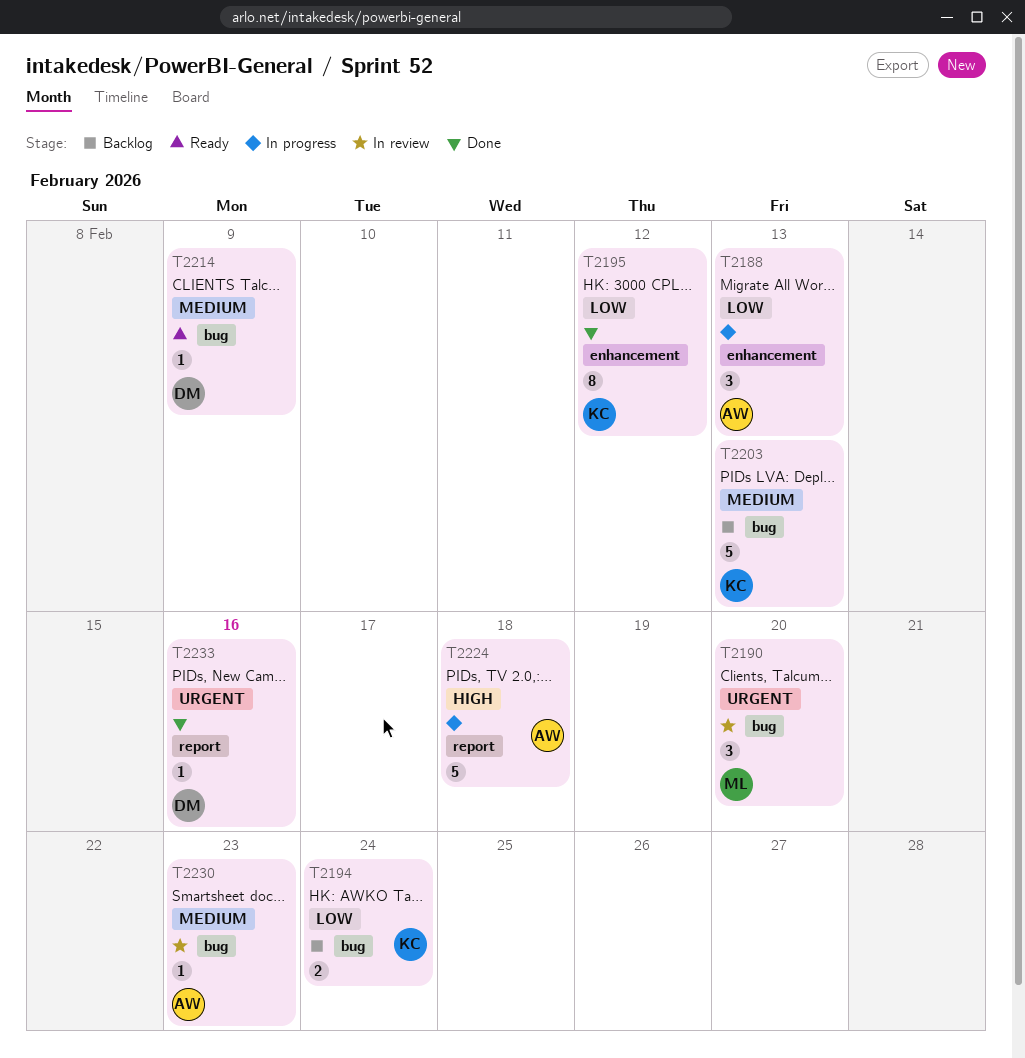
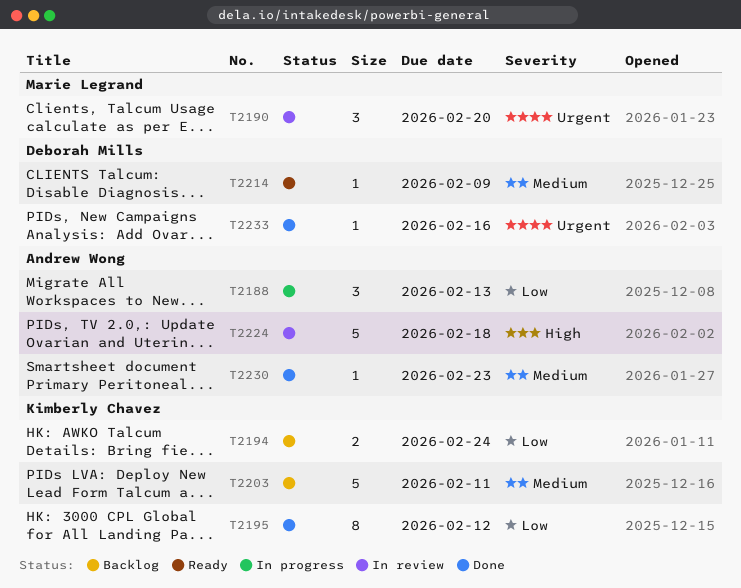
T2203, due: Feb 13 -> Feb 11
T2224, status: In progress -> In review
T2230, status: In review -> Done

